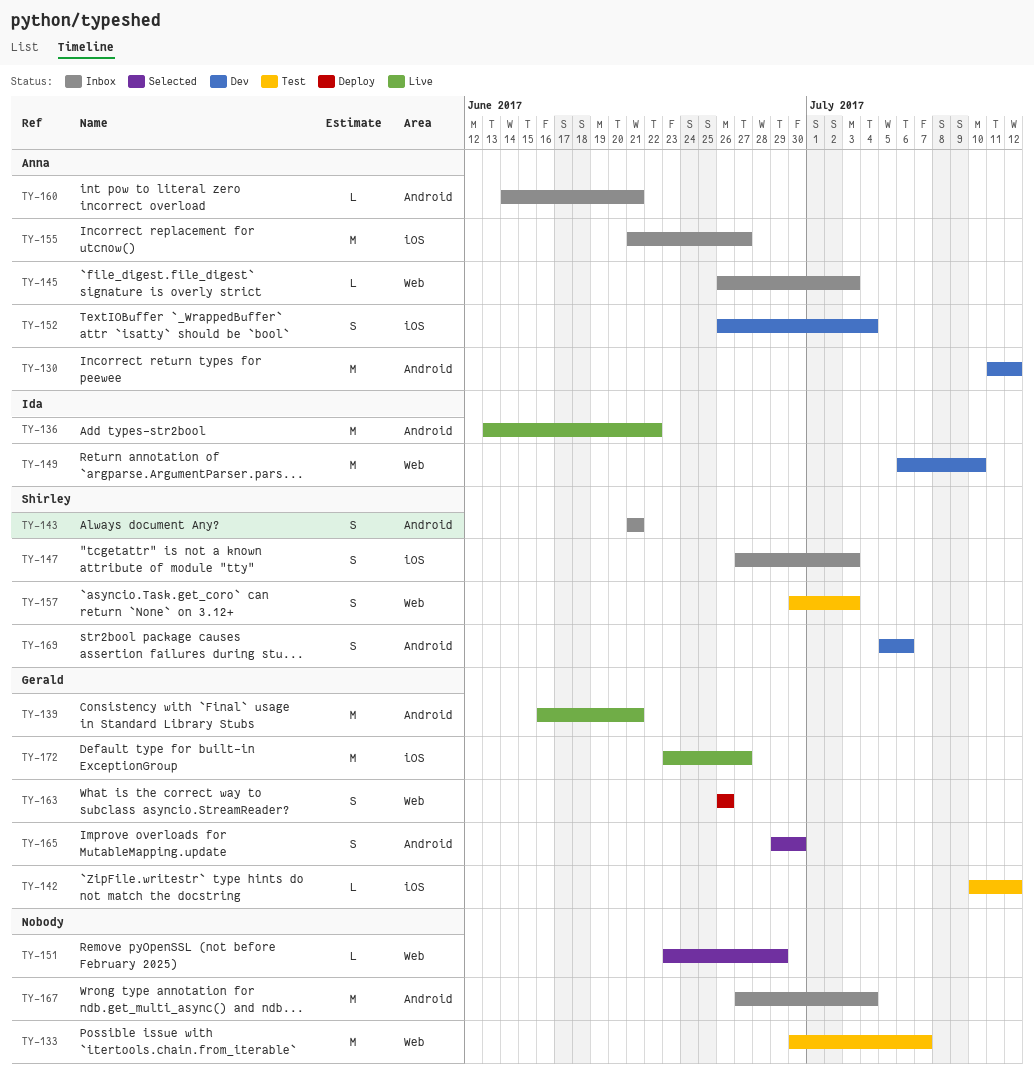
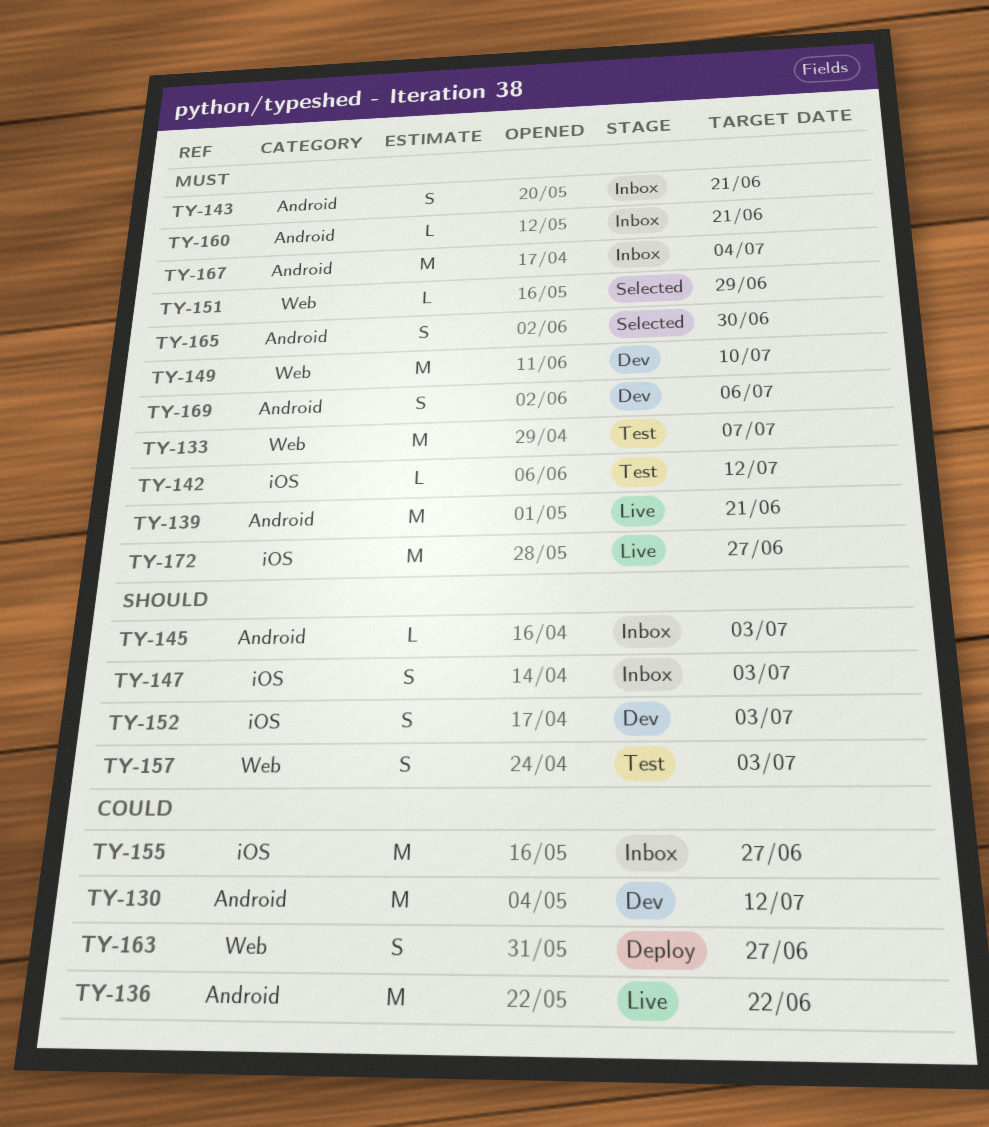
TY-145, label: Web -> Android
TY-152, due: Jul 4 -> Jul 3
TY-163, due: Jun 26 -> Jun 27

